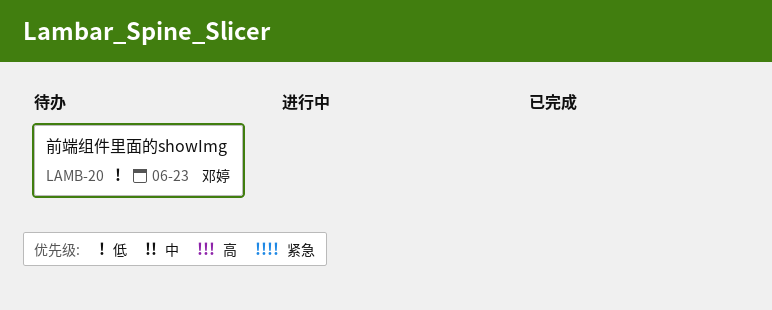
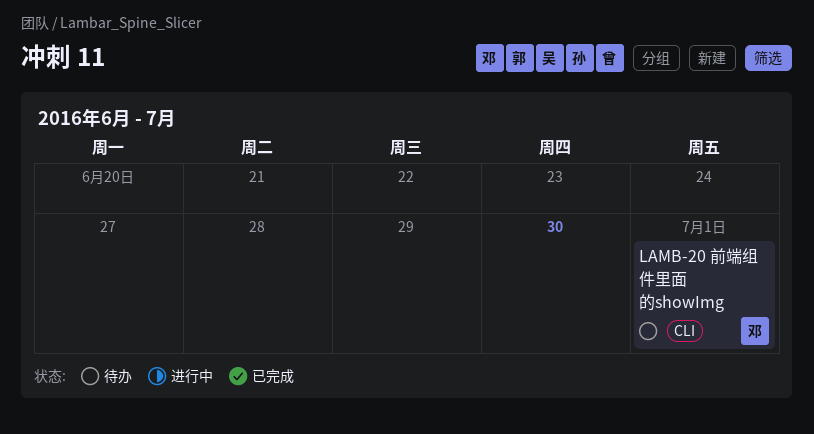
LAMB-20, due: Jun 23 -> Jul 1

